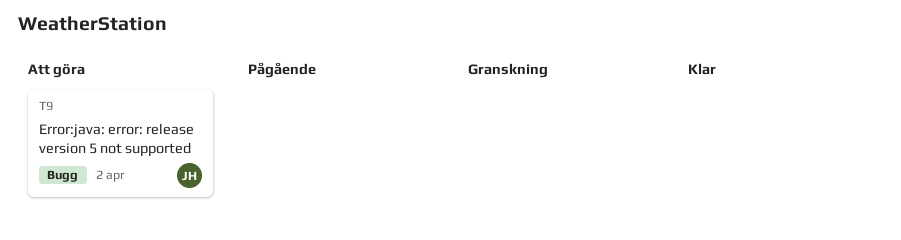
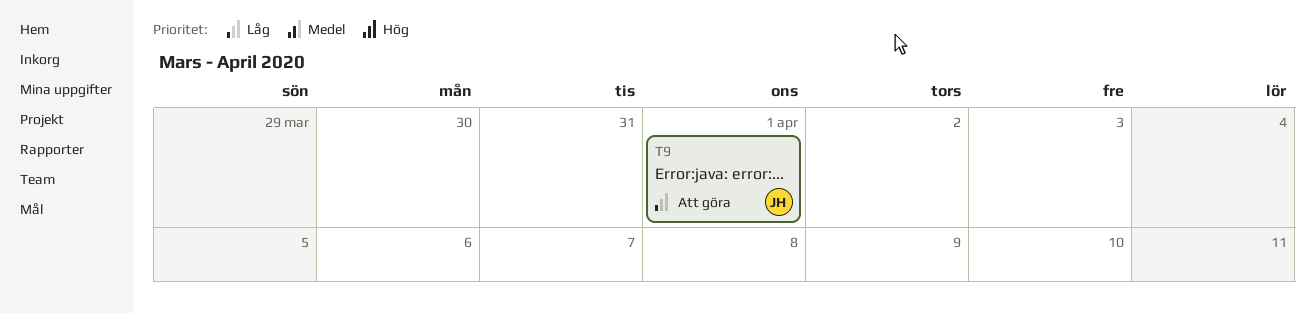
T9, due: Apr 2 -> Apr 1

